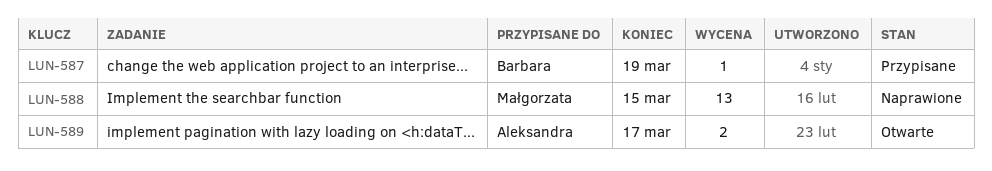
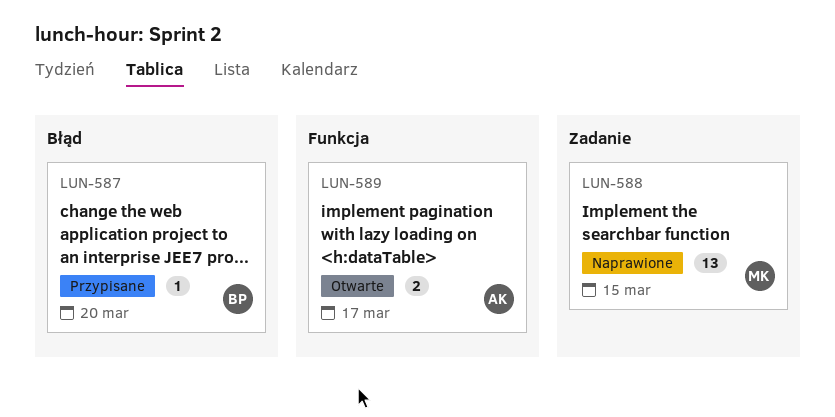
LUN-587, due: Mar 19 -> Mar 20

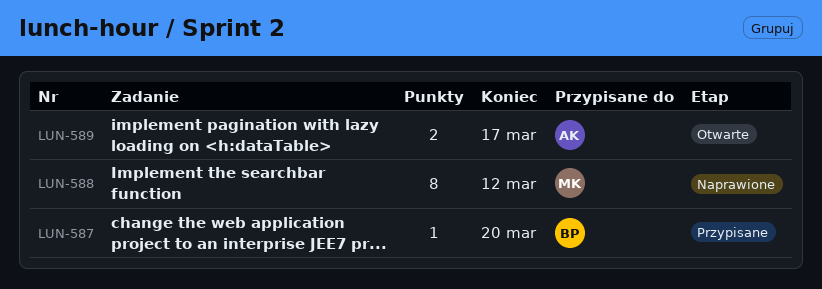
LUN-588, estimate: 13 -> 8
LUN-588, due: Mar 15 -> Mar 12

